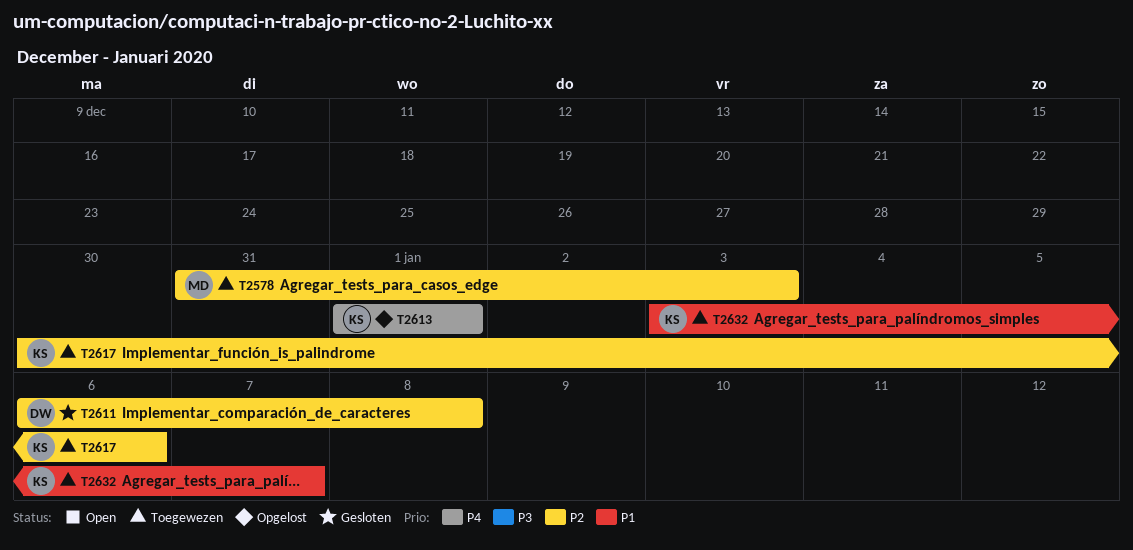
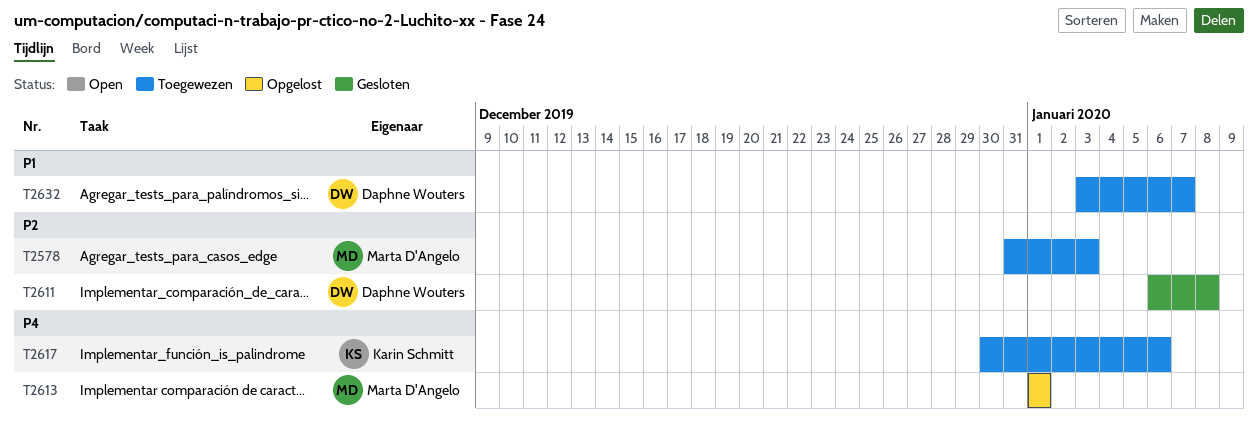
T2613, owner: Karin Schmitt -> Marta D'Angelo
T2617, priority: P2 -> P4
T2632, owner: Karin Schmitt -> Daphne Wouters

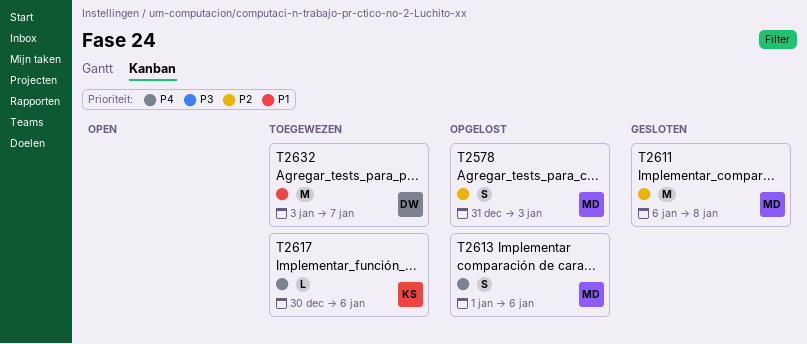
T2578, status: Toegewezen -> Opgelost
T2611, owner: Daphne Wouters -> Marta D'Angelo
T2613, due: Jan 1 -> Jan 6

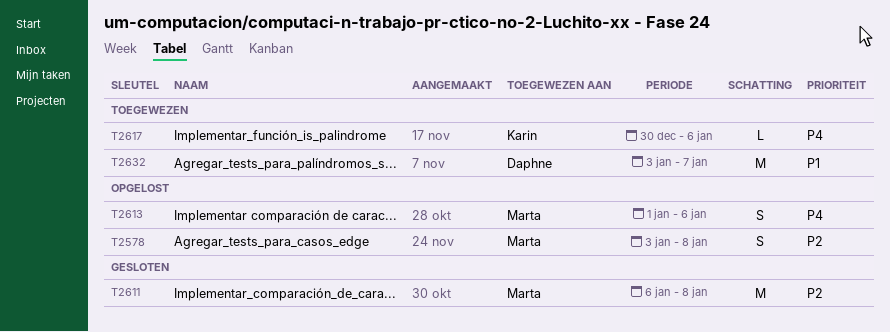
T2578, start: Dec 31 -> Jan 3
T2578, due: Jan 3 -> Jan 8

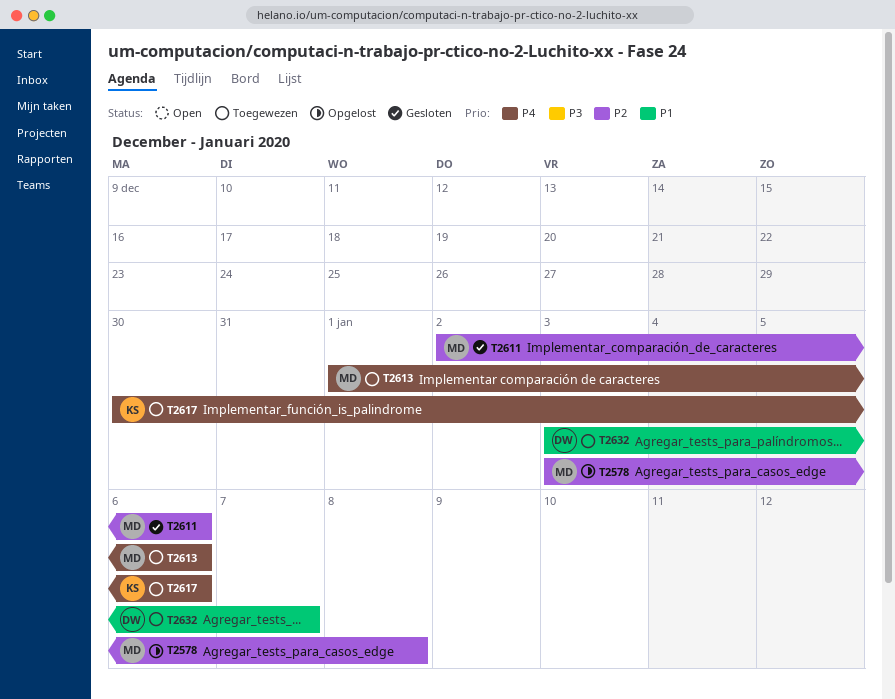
T2611, start: Jan 6 -> Jan 2
T2611, due: Jan 8 -> Jan 6
T2613, status: Opgelost -> Toegewezen

